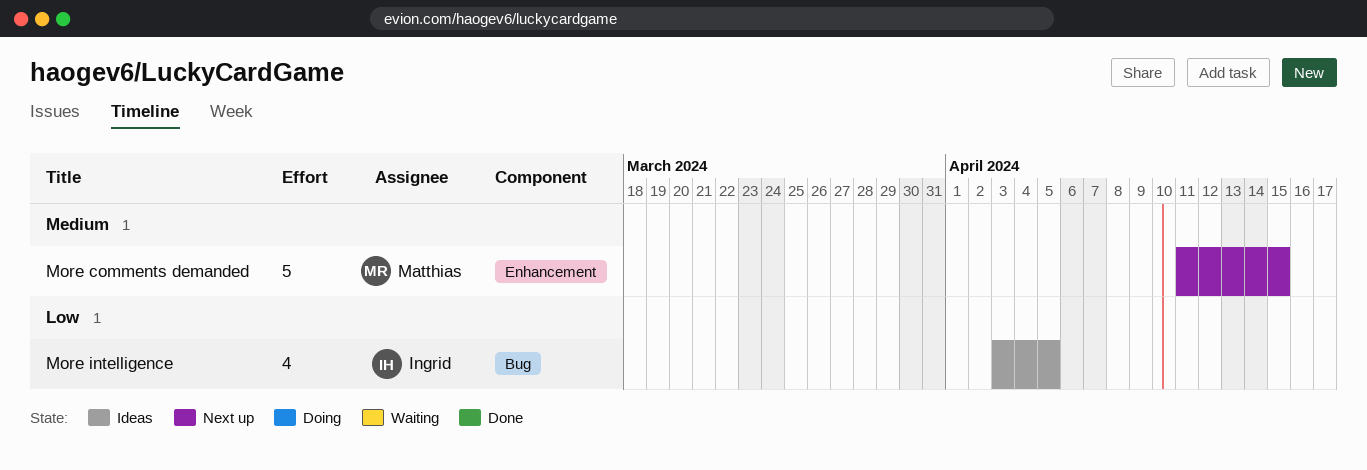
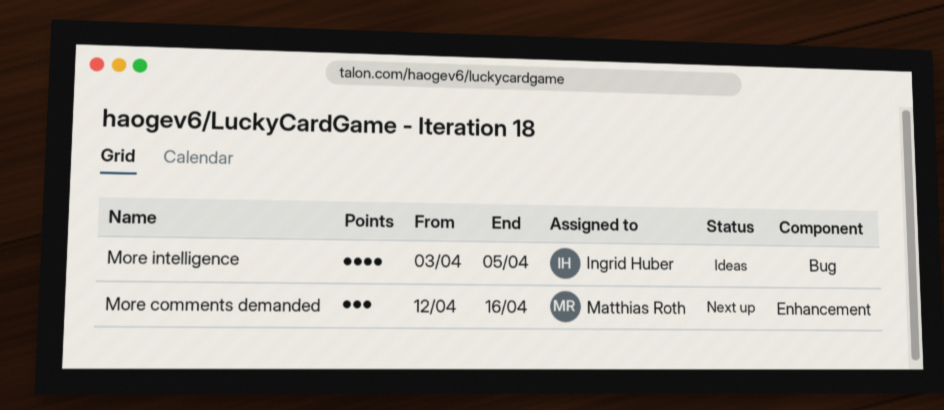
More comments demanded, estimate: 5 -> 3
More comments demanded, start: Apr 11 -> Apr 12
More comments demanded, due: Apr 15 -> Apr 16

